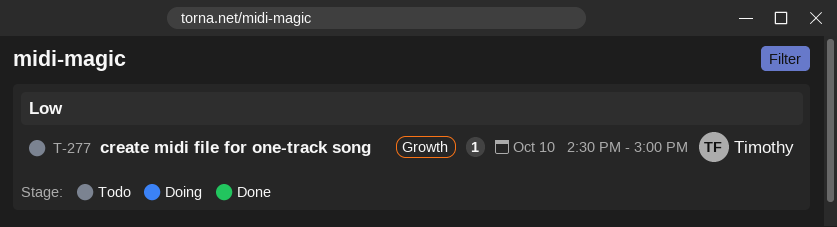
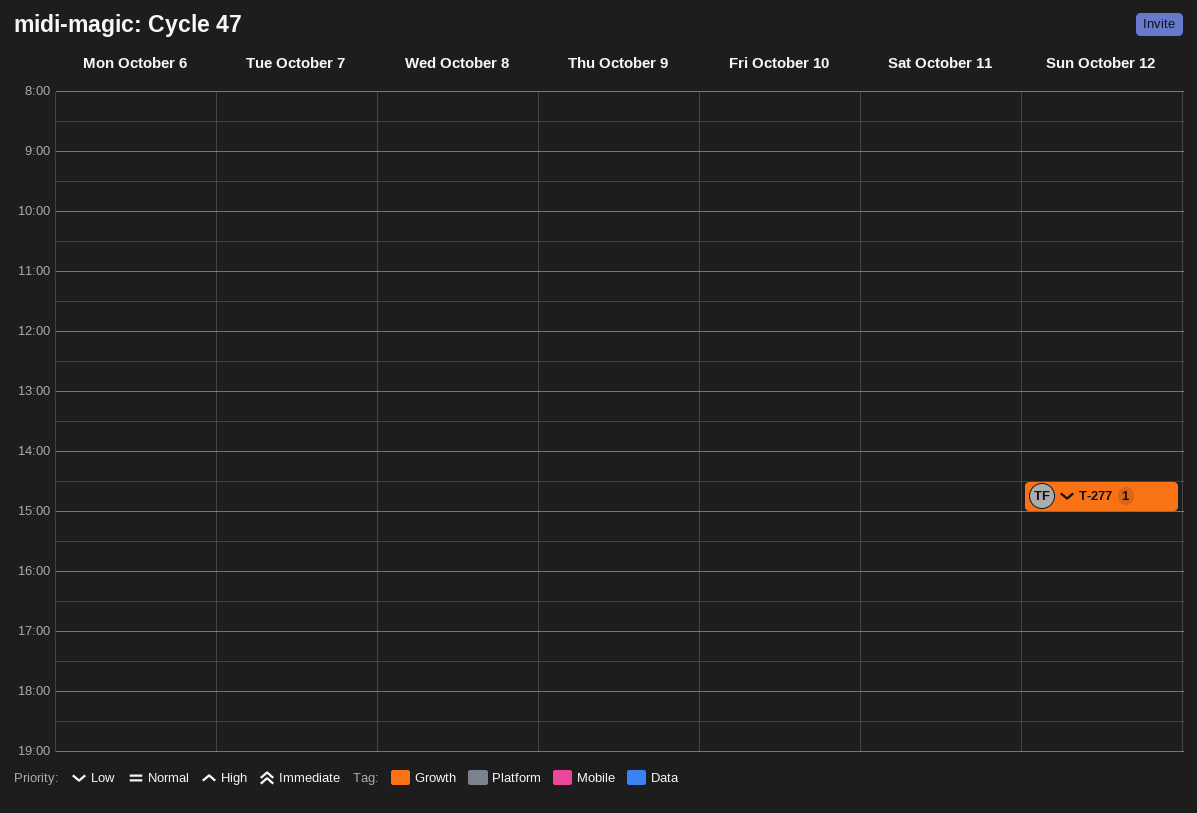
T-277, day: Oct 10 -> Oct 12

